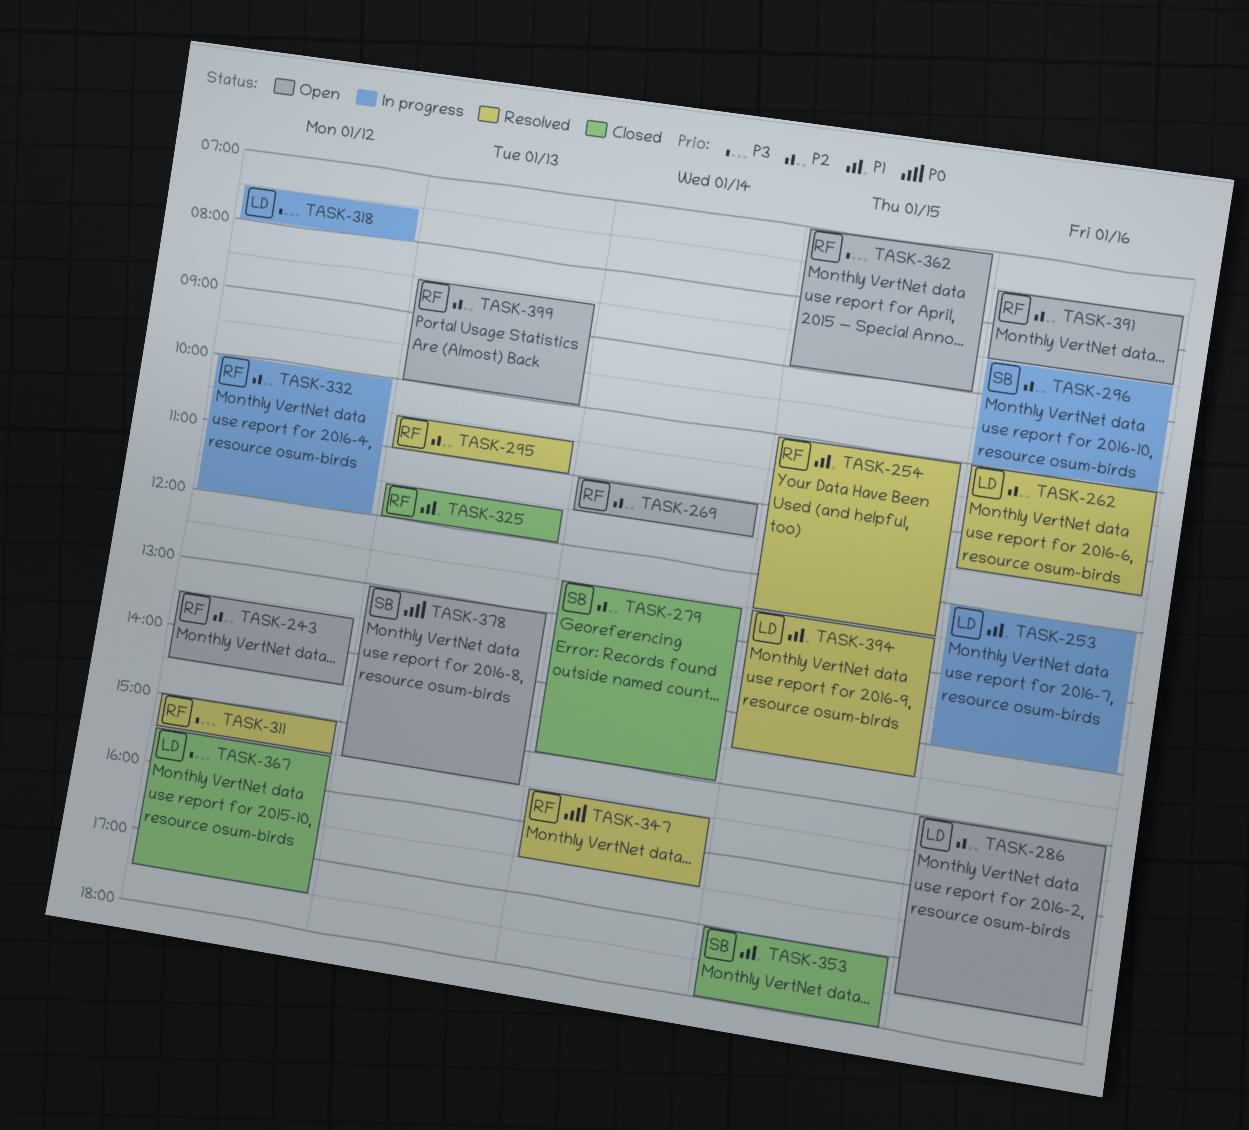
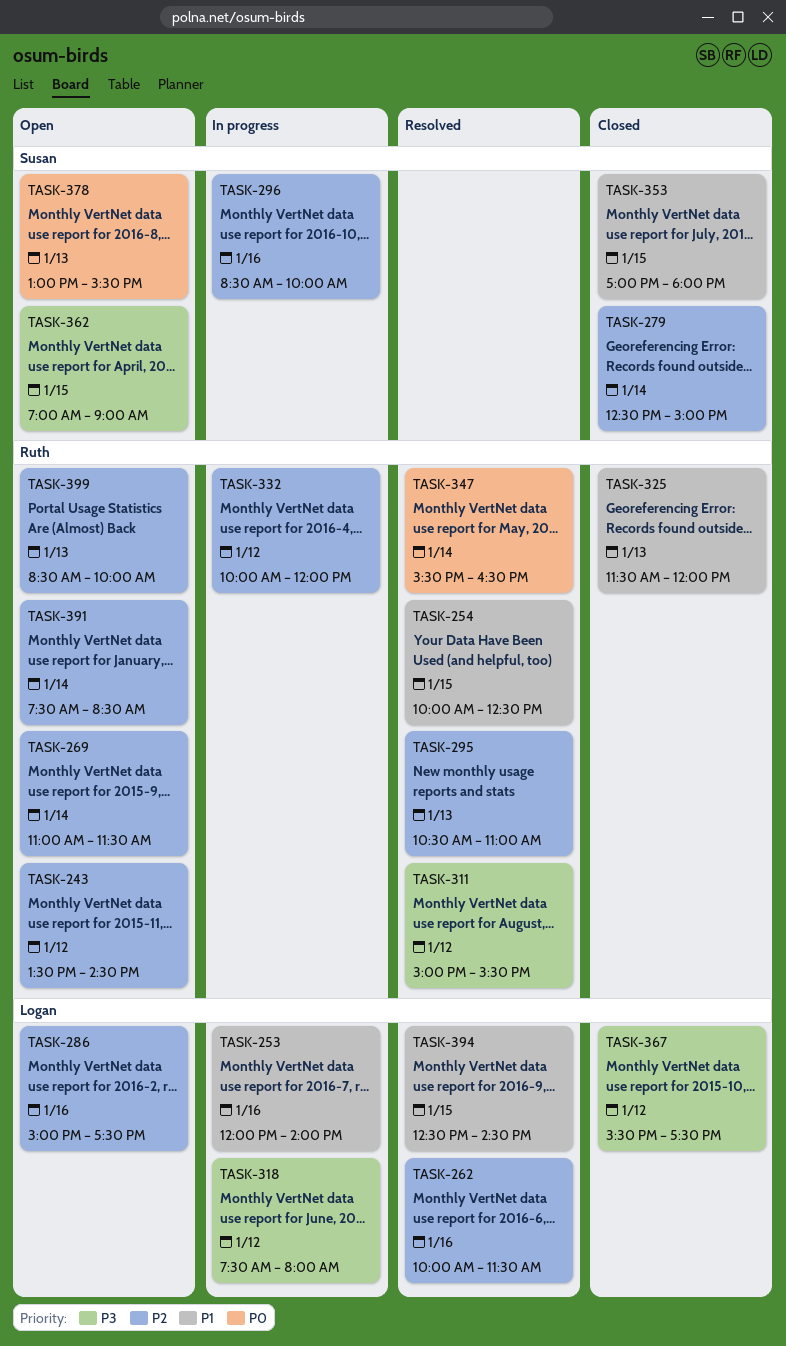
TASK-362, owner: Ruth -> Susan
TASK-391, day: Jan 16 -> Jan 14

